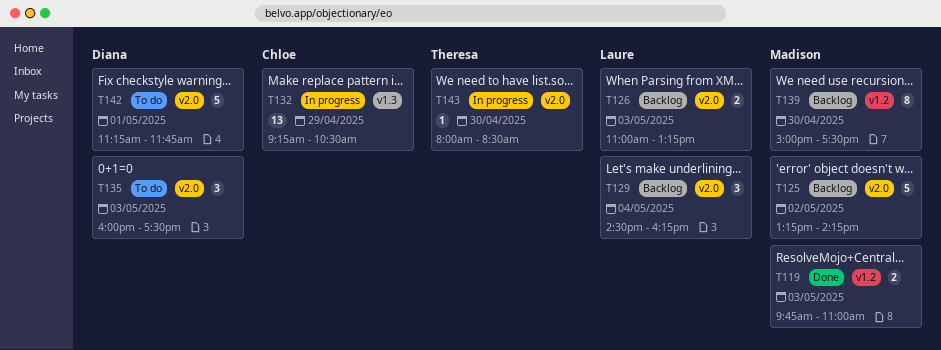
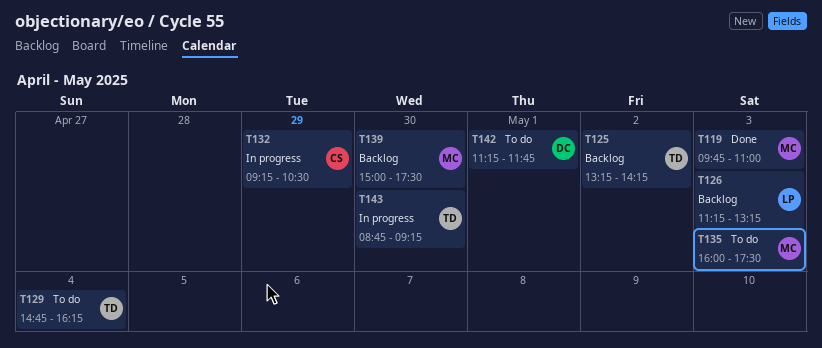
T125, owner: Madison -> Theresa
T126, begins: 11:00 -> 11:15
T129, status: Backlog -> To do
T129, owner: Laure -> Theresa
T129, begins: 14:30 -> 14:45
T135, owner: Diana -> Madison
T143, begins: 08:00 -> 08:45
T143, ends: 08:30 -> 09:15

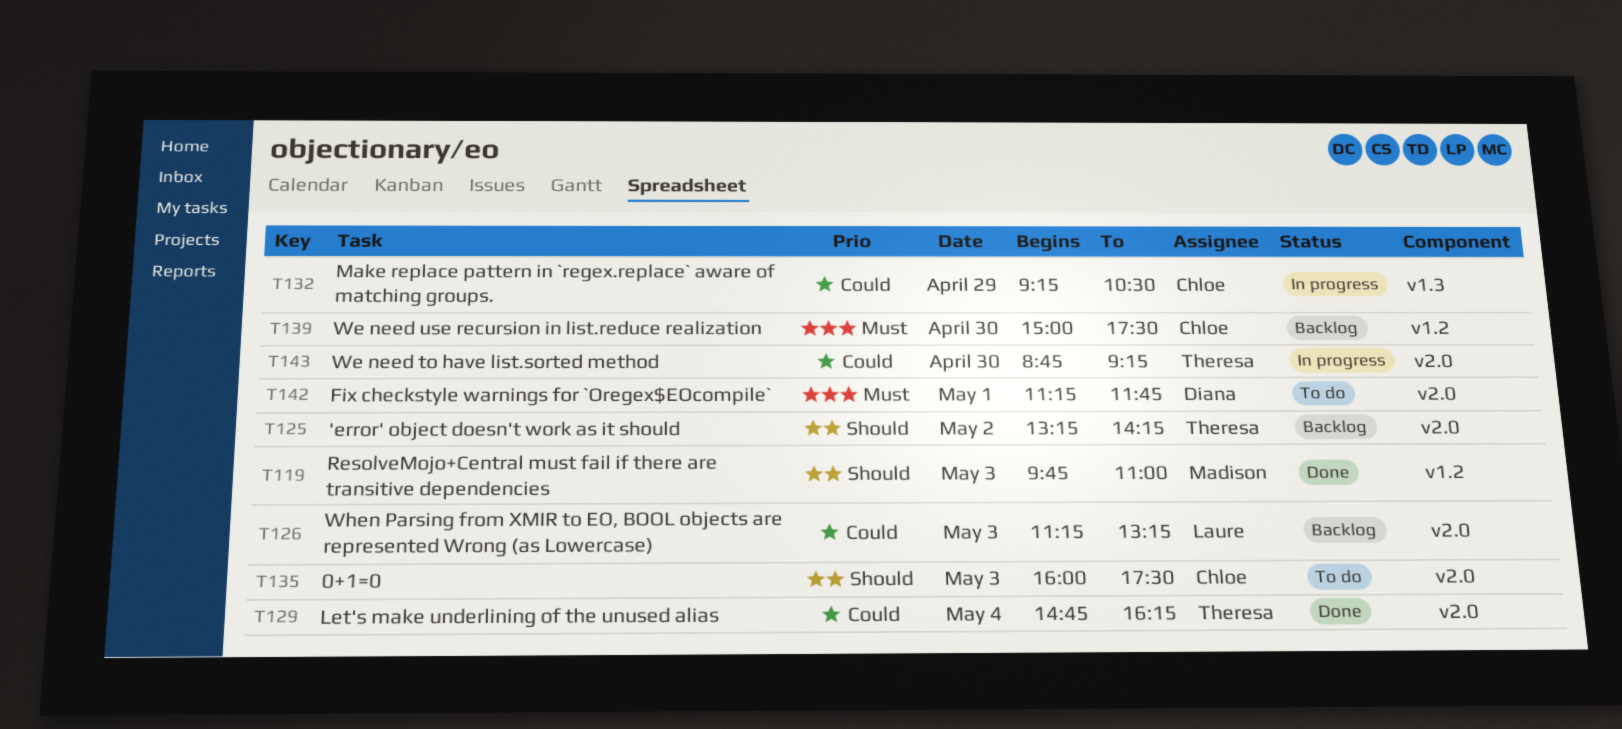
T129, status: To do -> Done
T135, owner: Madison -> Chloe
T139, owner: Madison -> Chloe

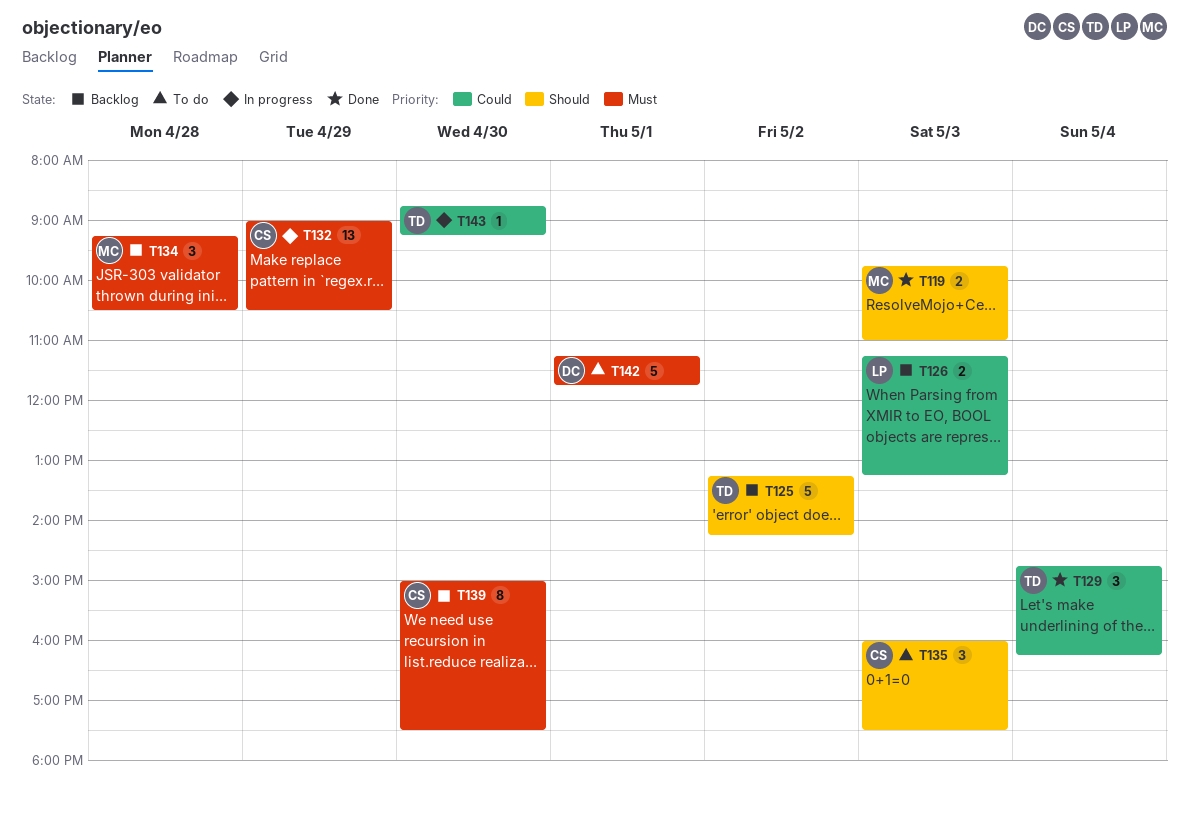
T132, priority: Could -> Must
T132, begins: 09:15 -> 09:00
T134: none -> present

